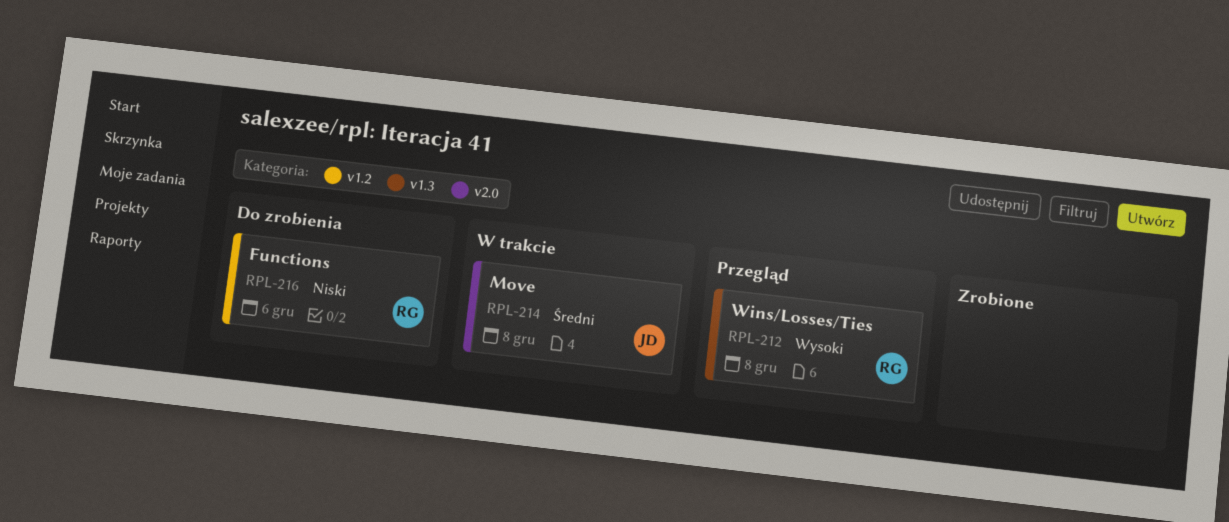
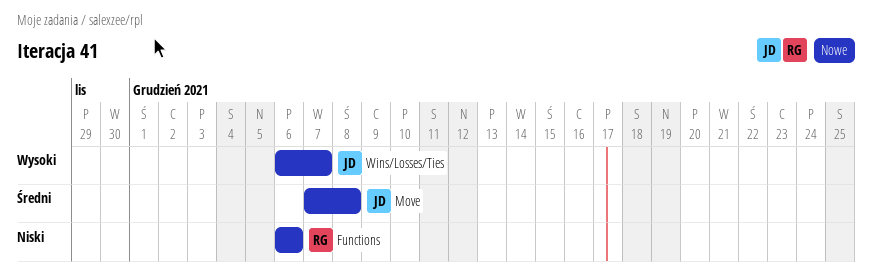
Wins/Losses/Ties, owner: RG -> JD
Wins/Losses/Ties, due: Dec 8 -> Dec 7

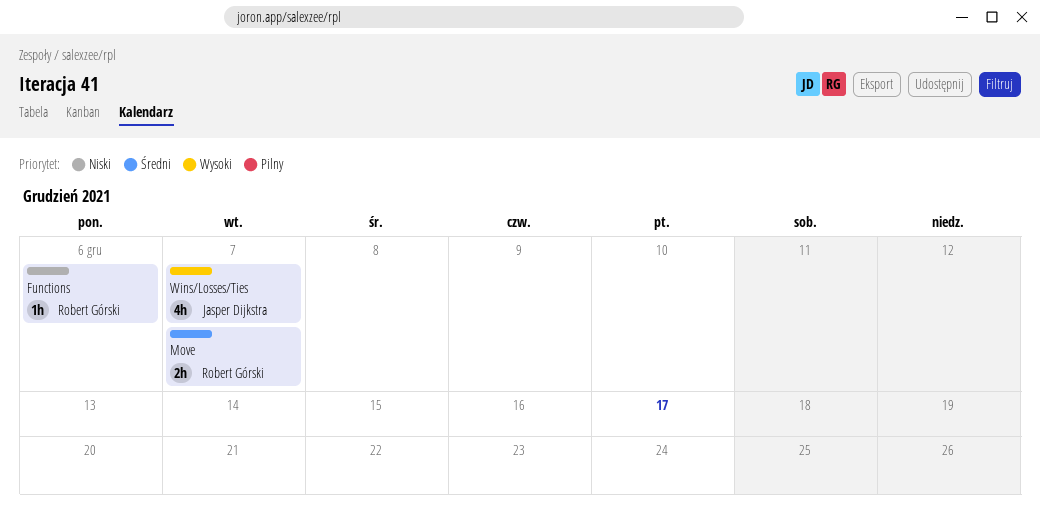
Move, owner: Jasper Dijkstra -> Robert Górski
Move, due: Dec 8 -> Dec 7

